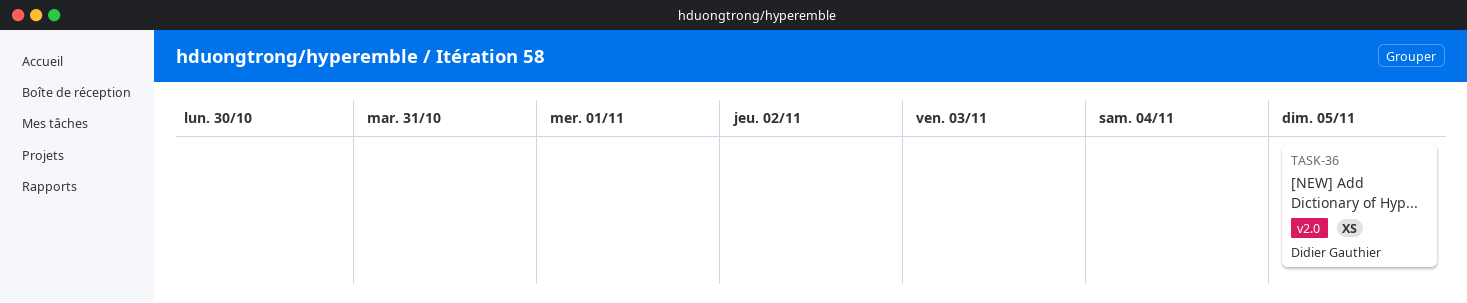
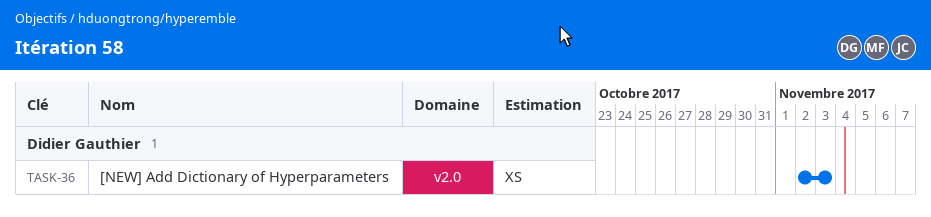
TASK-36, due: Nov 5 -> Nov 3

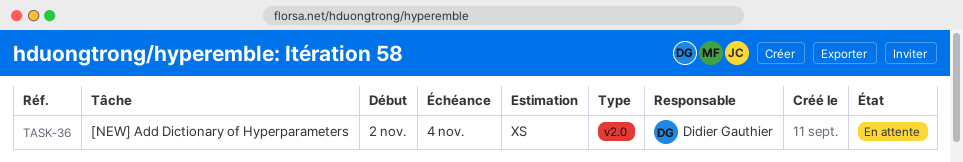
TASK-36, due: Nov 3 -> Nov 4

